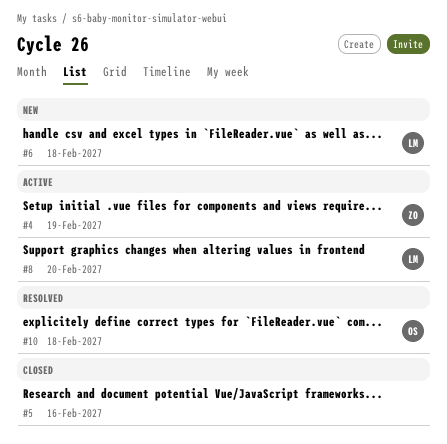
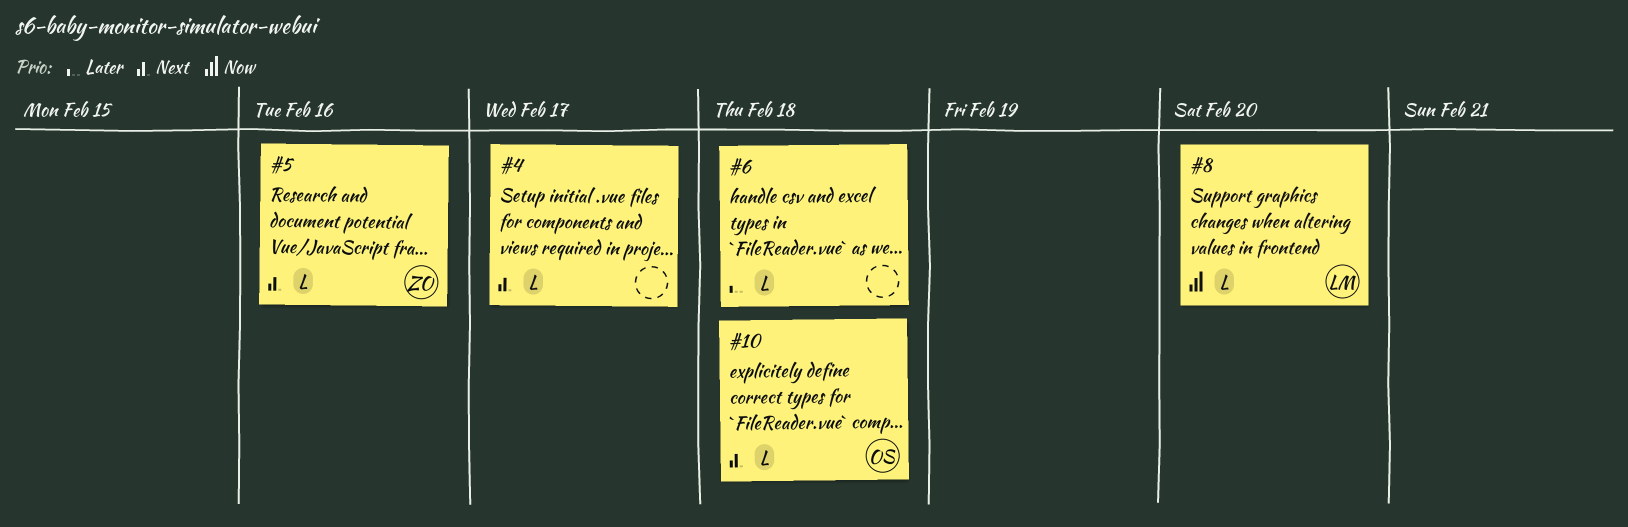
#4, owner: ZO -> none
#4, due: Feb 19 -> Feb 17
#5, owner: none -> ZO
#6, owner: LM -> none

